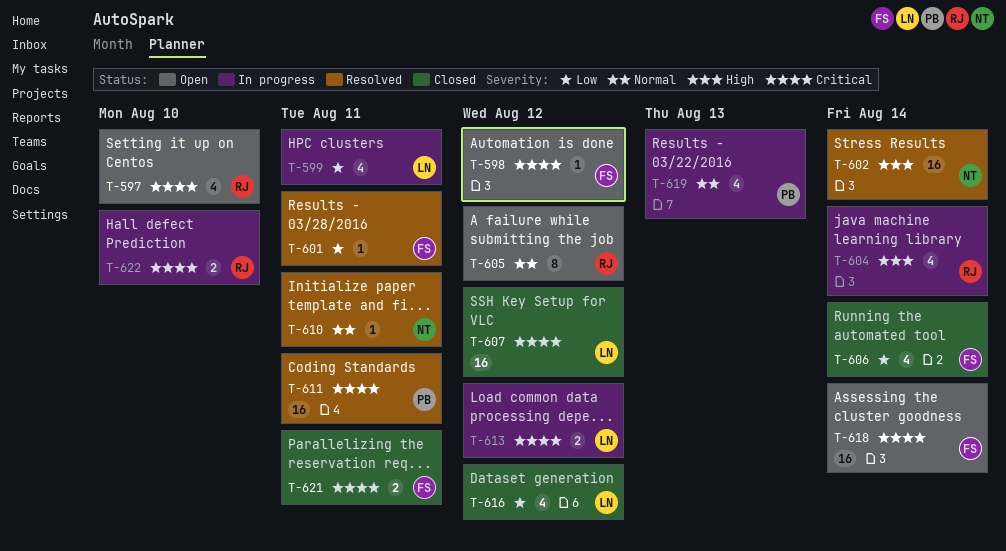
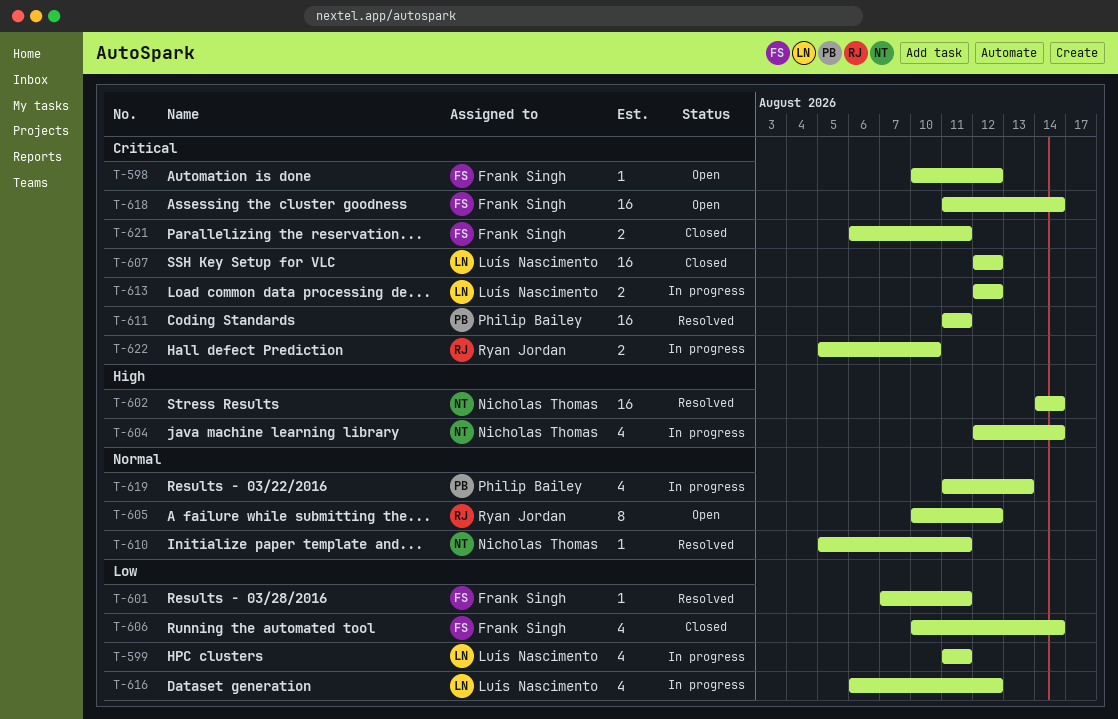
T-597: present -> none
T-604, owner: Ryan Jordan -> Nicholas Thomas
T-616, status: Closed -> In progress

